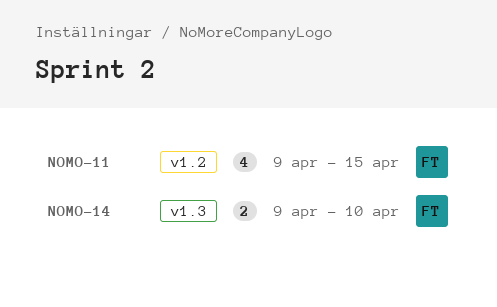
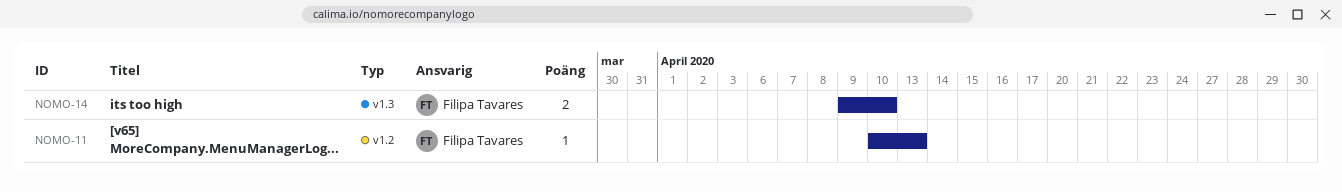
NOMO-11, estimate: 4 -> 1
NOMO-11, start: Apr 9 -> Apr 10
NOMO-11, due: Apr 15 -> Apr 13

